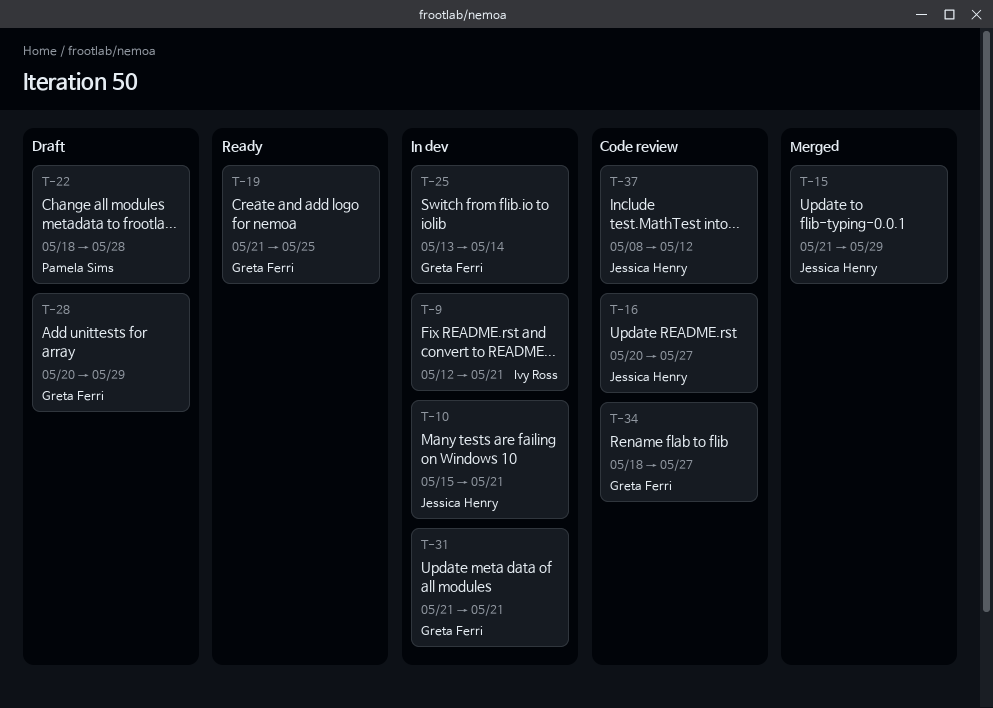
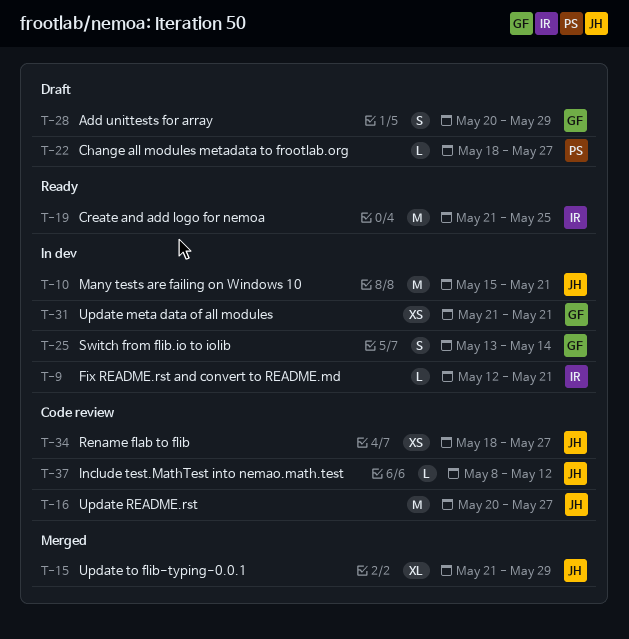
T-19, owner: Greta Ferri -> Ivy Ross
T-22, due: May 28 -> May 27
T-34, owner: Greta Ferri -> Jessica Henry

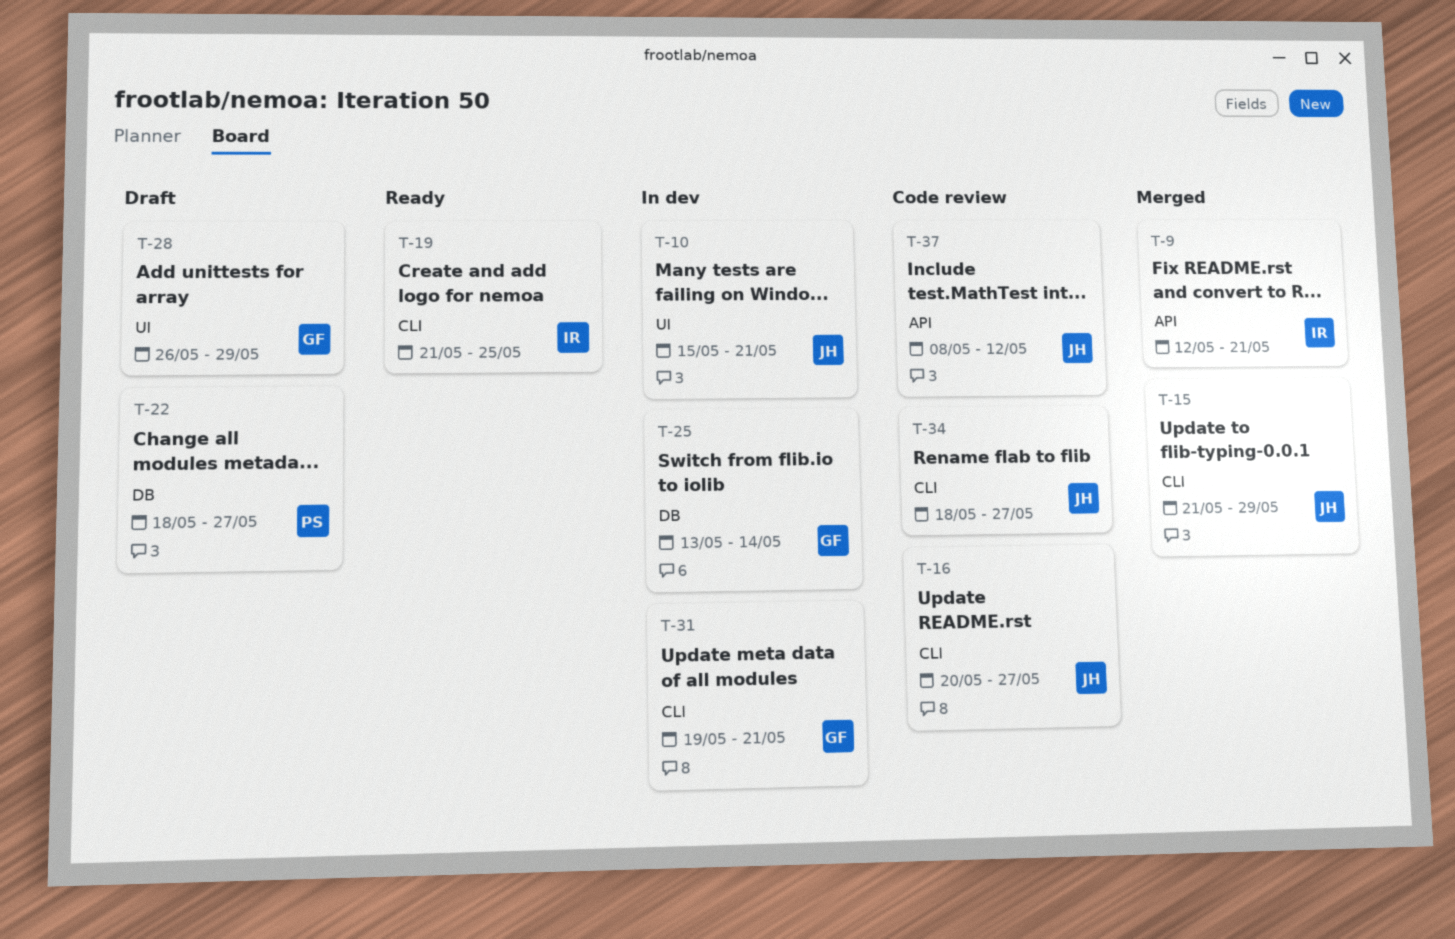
T-9, status: In dev -> Merged
T-28, start: May 20 -> May 26
T-31, start: May 21 -> May 19

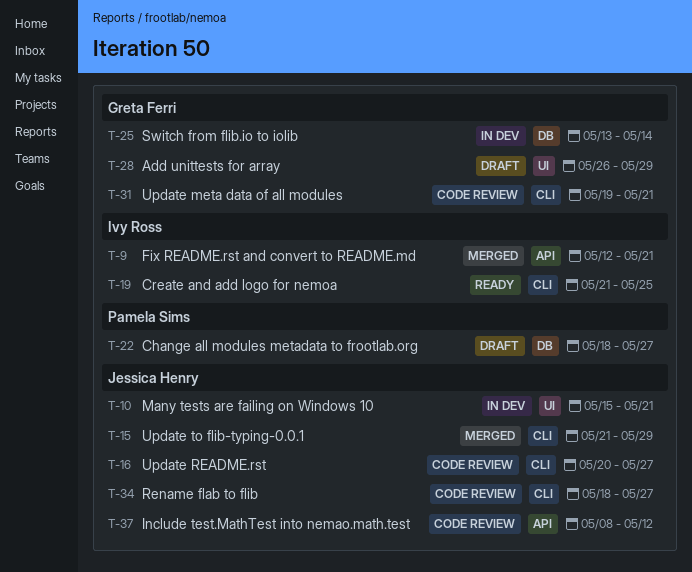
T-31, status: In dev -> Code review

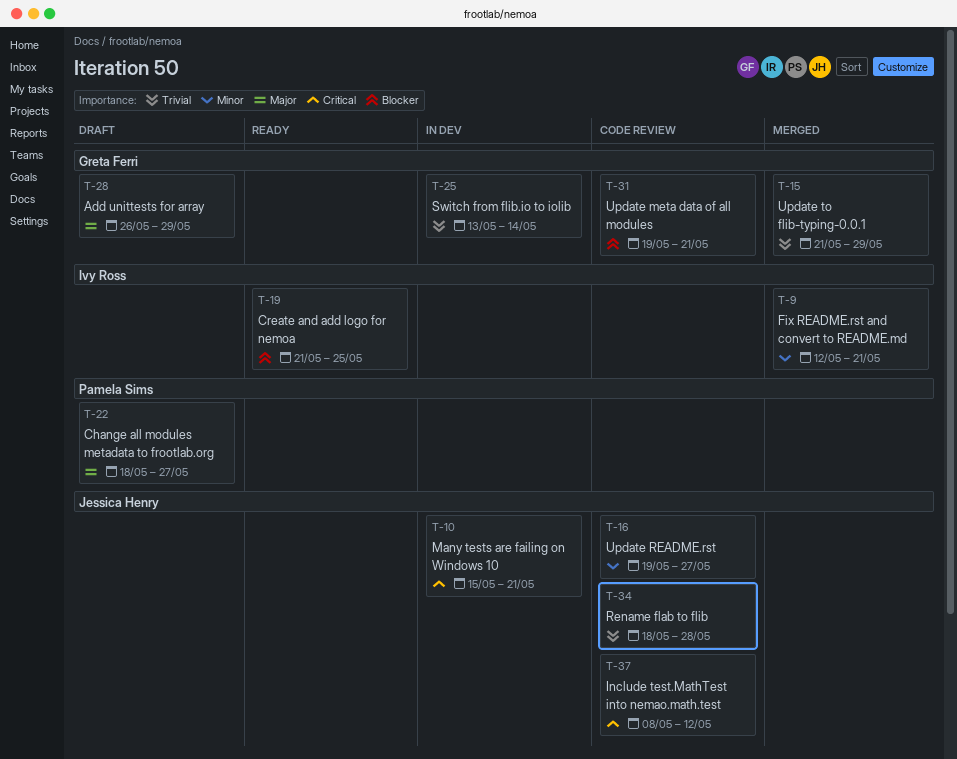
T-15, owner: Jessica Henry -> Greta Ferri
T-16, start: May 20 -> May 19
T-34, due: May 27 -> May 28

